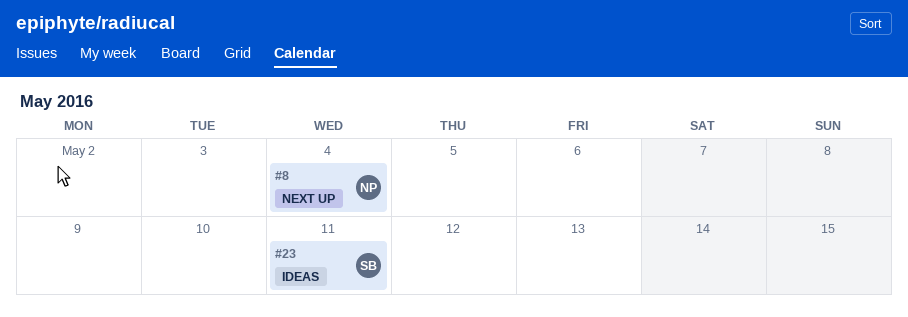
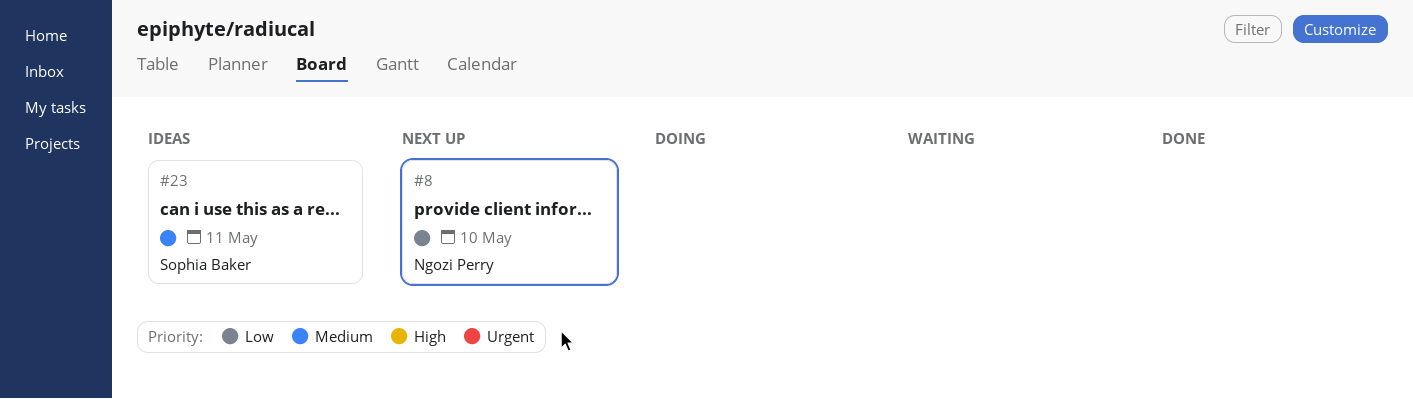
#8, due: May 4 -> May 10

